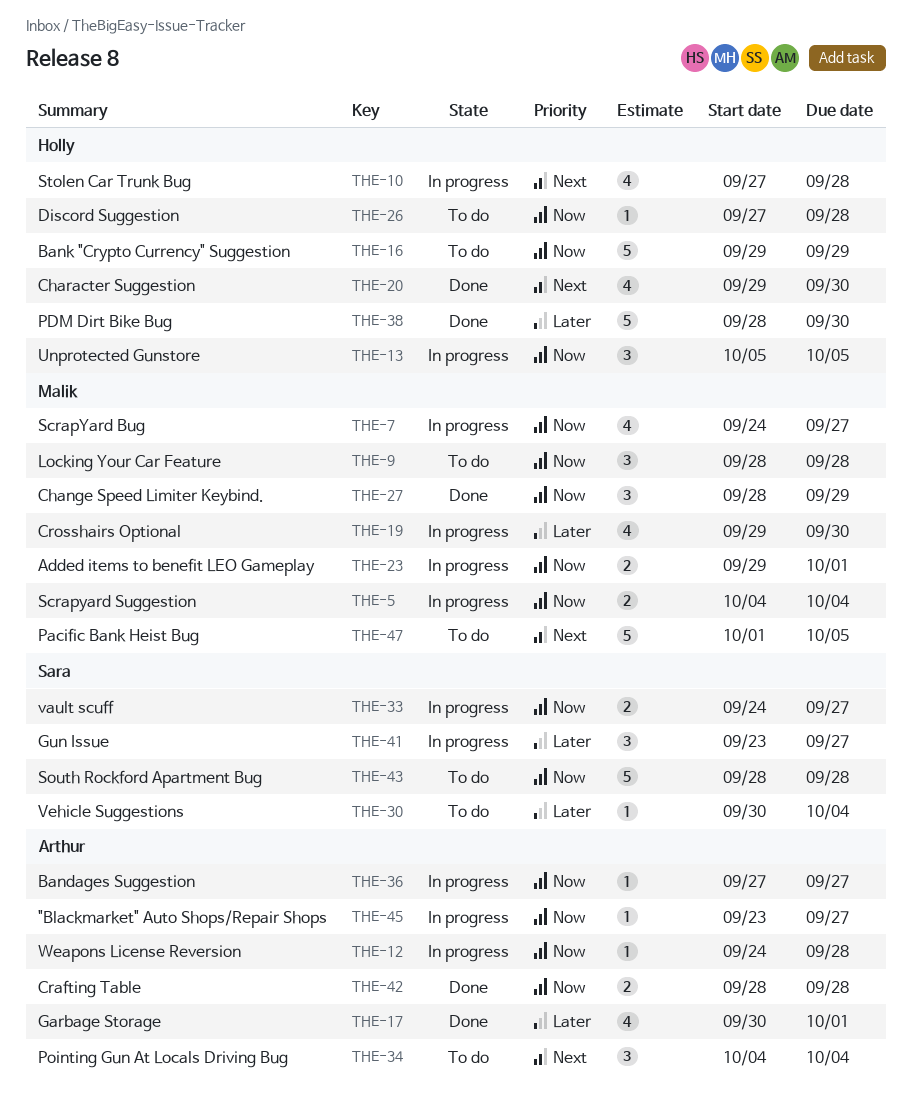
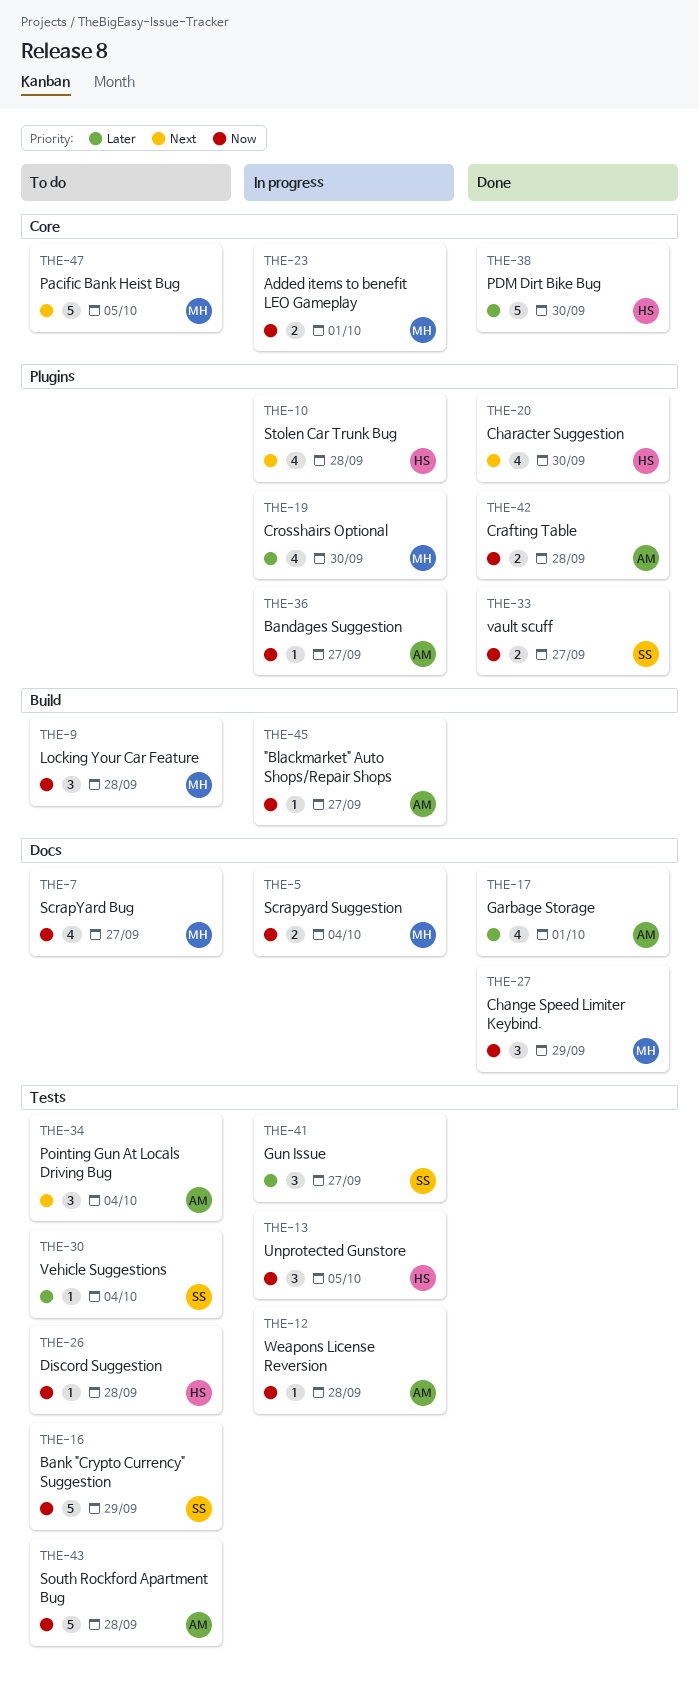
THE-7, status: In progress -> To do
THE-16, owner: Holly -> Sara
THE-33, status: In progress -> Done
THE-43, owner: Sara -> Arthur

